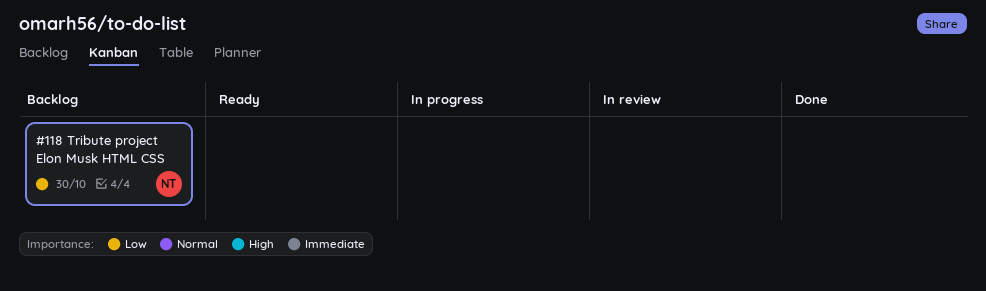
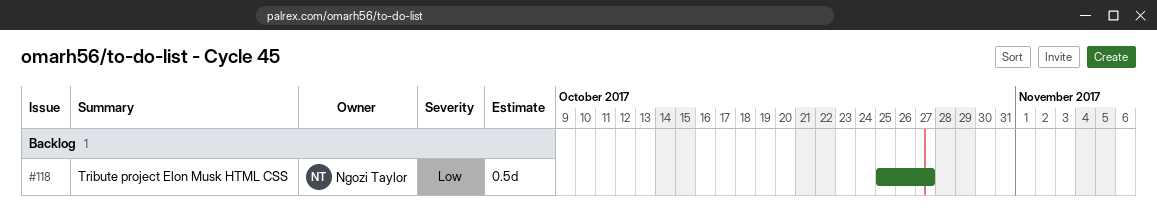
#118, due: Oct 30 -> Oct 27

